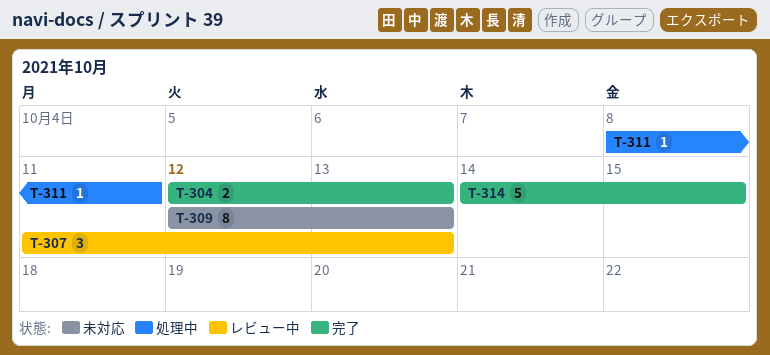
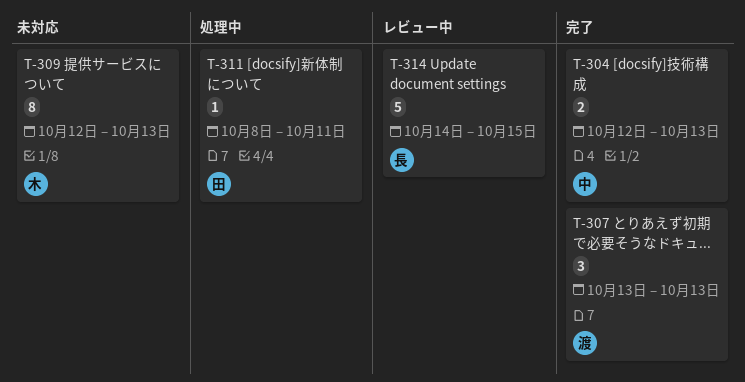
T-307, status: レビュー中 -> 完了
T-307, start: Oct 11 -> Oct 13
T-314, status: 完了 -> レビュー中

